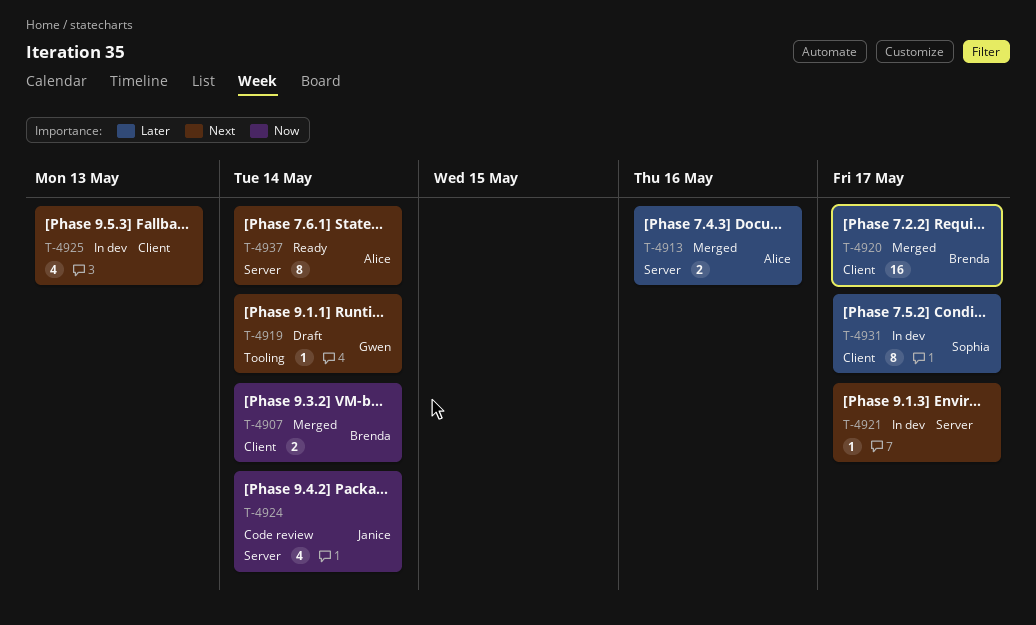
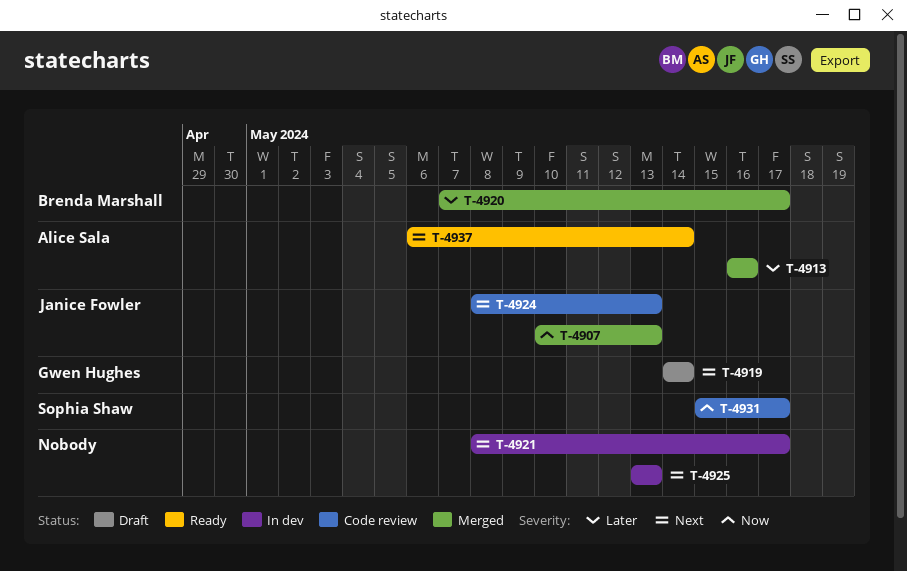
T-4907, owner: Brenda Marshall -> Janice Fowler
T-4907, due: May 14 -> May 13
T-4924, priority: Now -> Next
T-4924, due: May 14 -> May 13
T-4931, status: In dev -> Code review
T-4931, priority: Later -> Now

